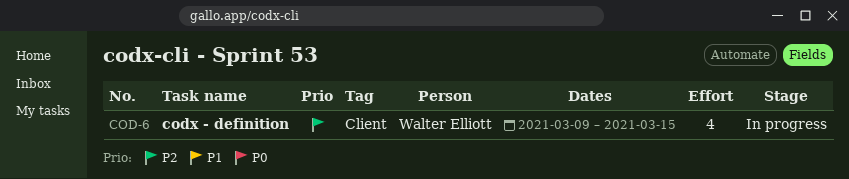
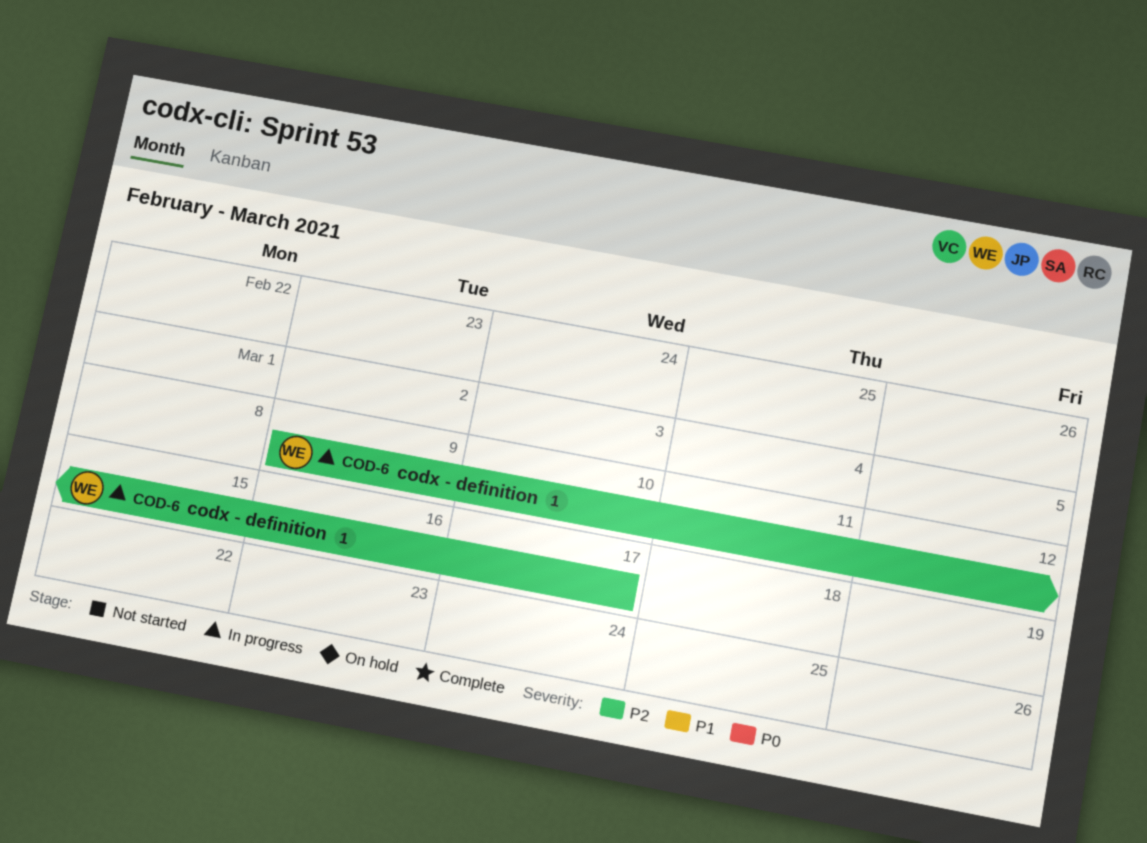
COD-6, estimate: 4 -> 1
COD-6, due: Mar 15 -> Mar 17

